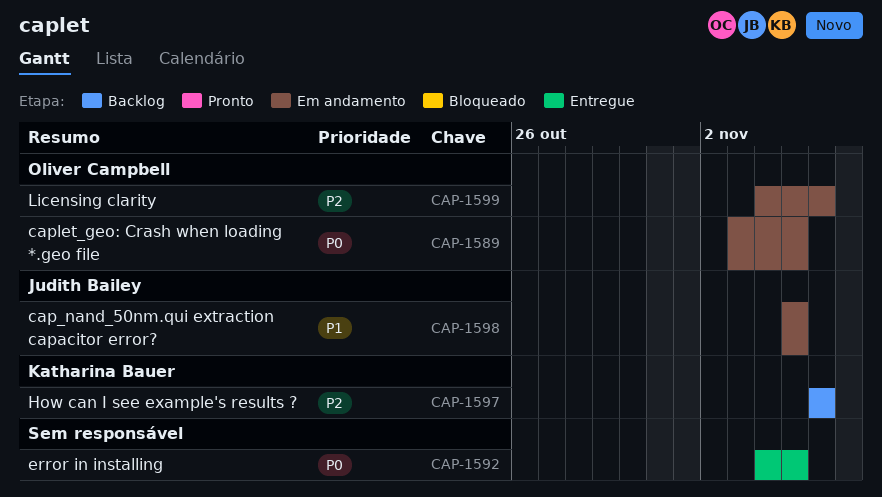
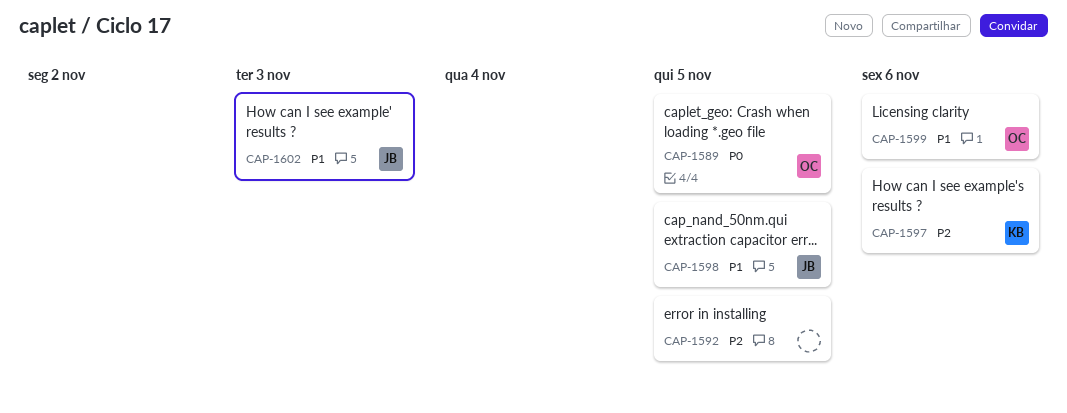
CAP-1592, priority: P0 -> P2
CAP-1599, priority: P2 -> P1
CAP-1602: none -> present

